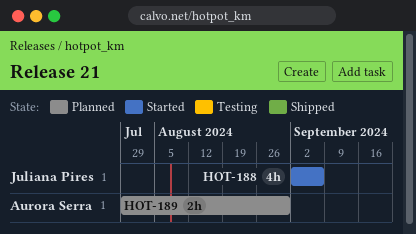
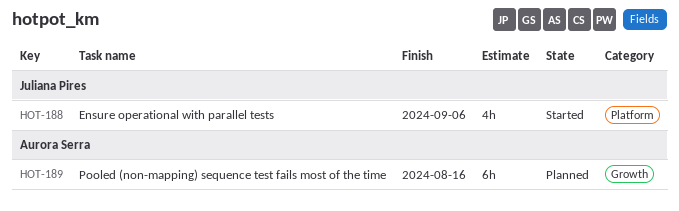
HOT-189, estimate: 2h -> 6h
HOT-189, due: Aug 30 -> Aug 16

